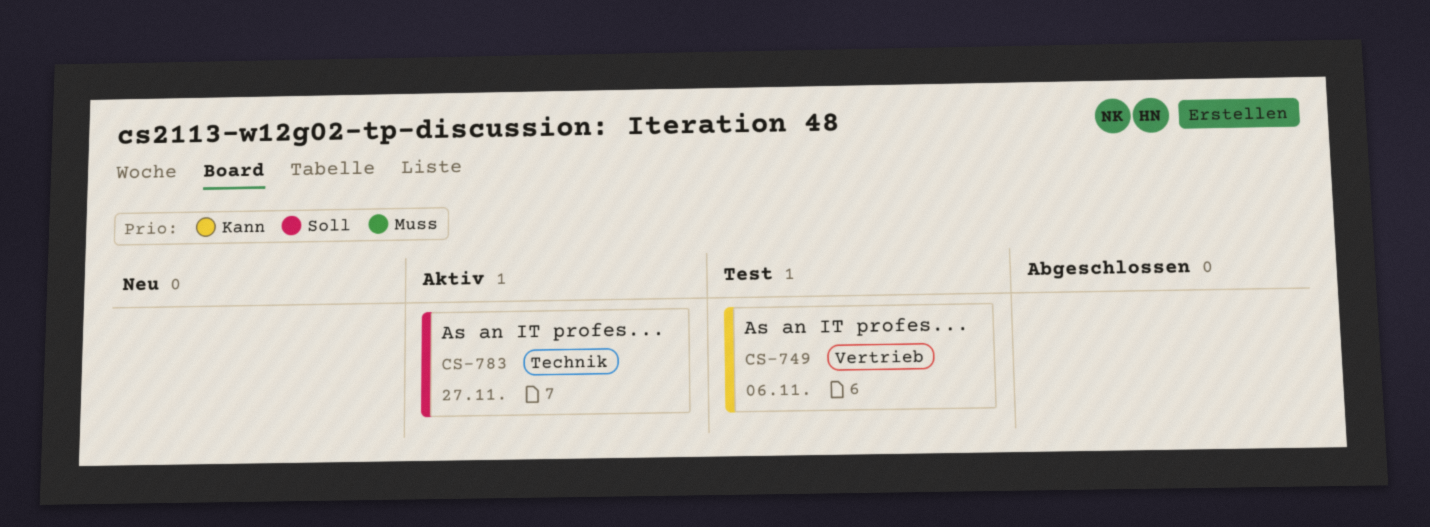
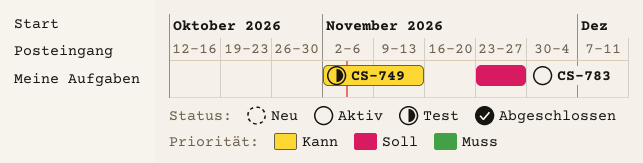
CS-749, due: Nov 6 -> Nov 13

